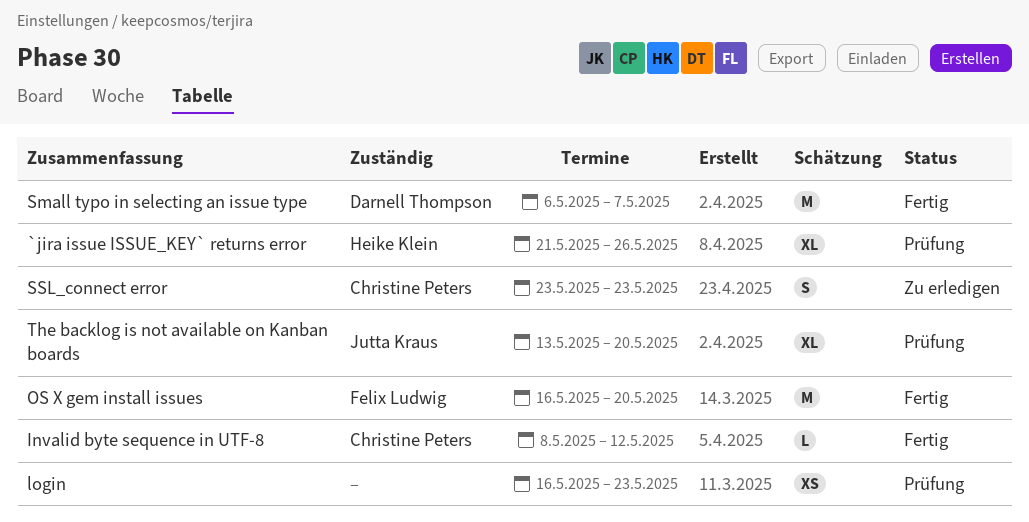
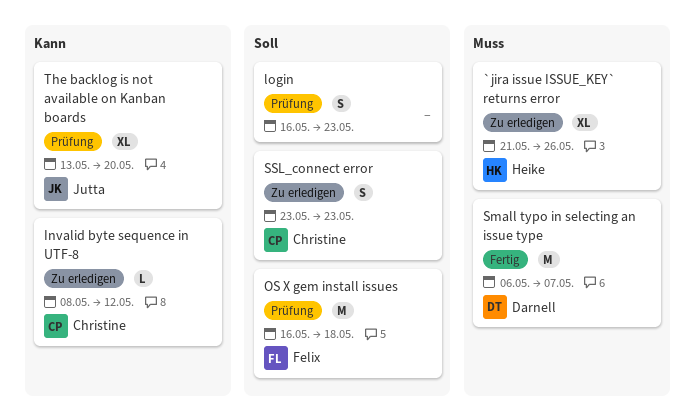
`jira issue ISSUE_KEY` returns error, status: Prüfung -> Zu erledigen
Invalid byte sequence in UTF-8, status: Fertig -> Zu erledigen
login, estimate: XS -> S
OS X gem install issues, status: Fertig -> Prüfung
OS X gem install issues, due: May 20 -> May 18

